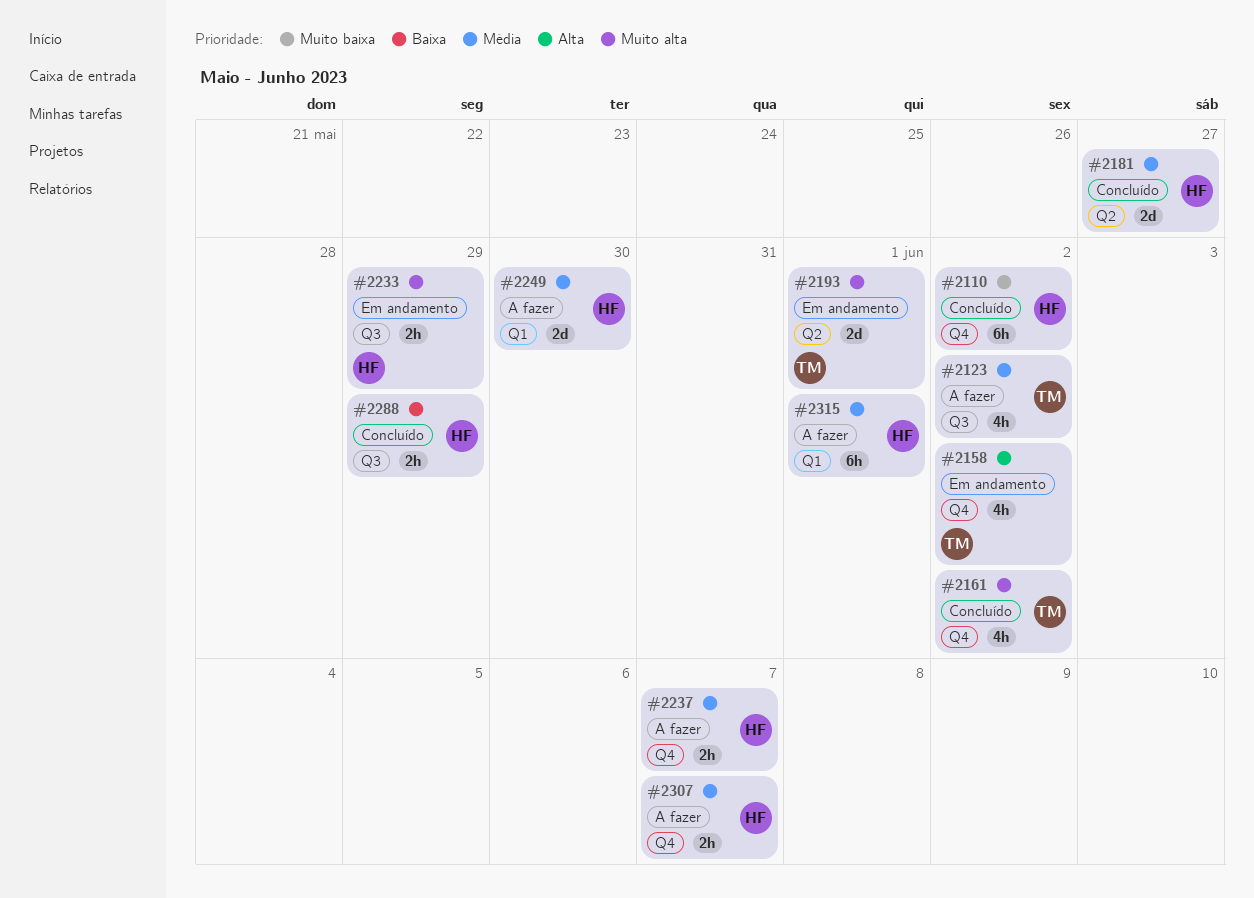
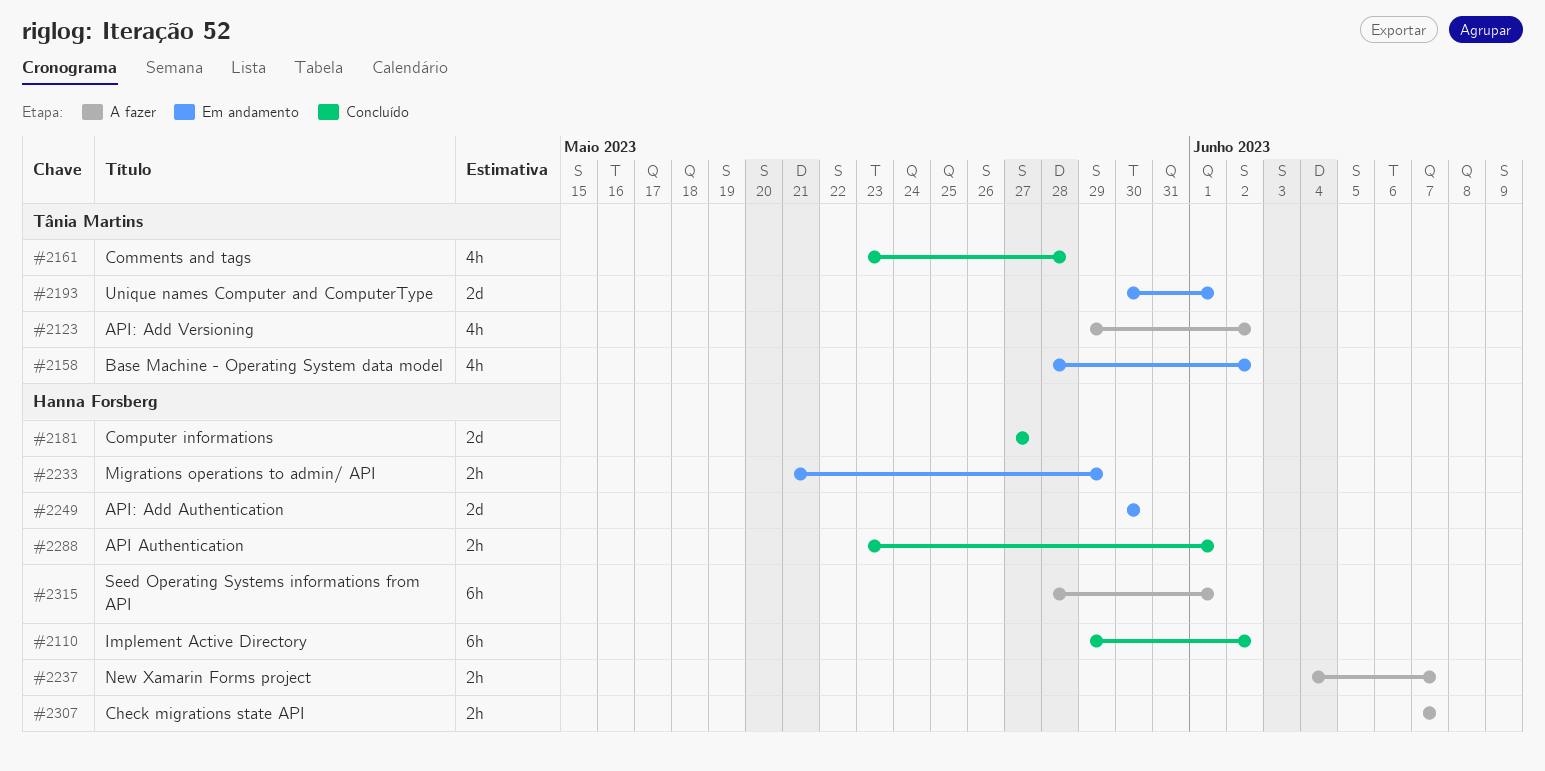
#2161, due: Jun 2 -> May 28
#2249, status: A fazer -> Em andamento
#2288, due: May 29 -> Jun 1

